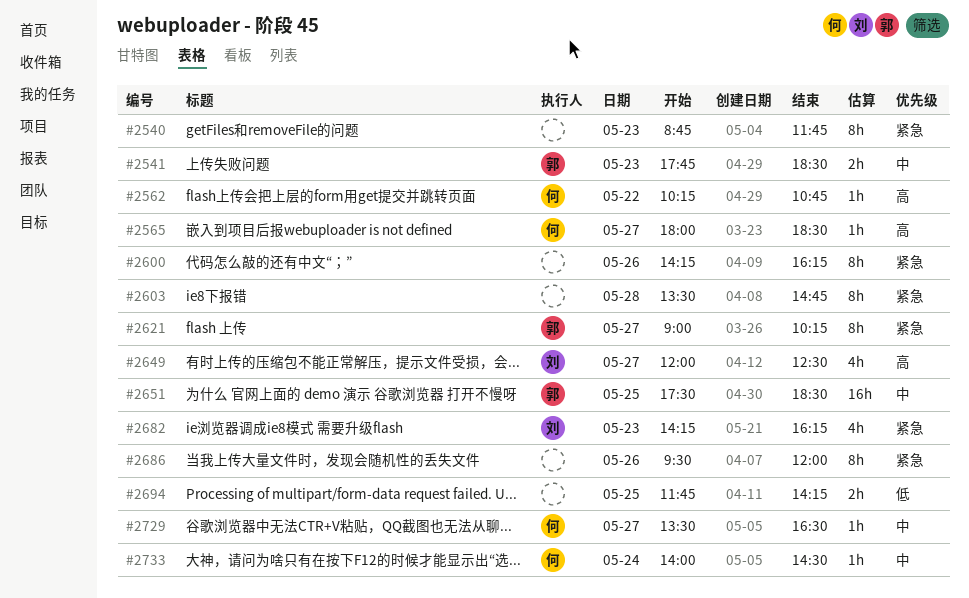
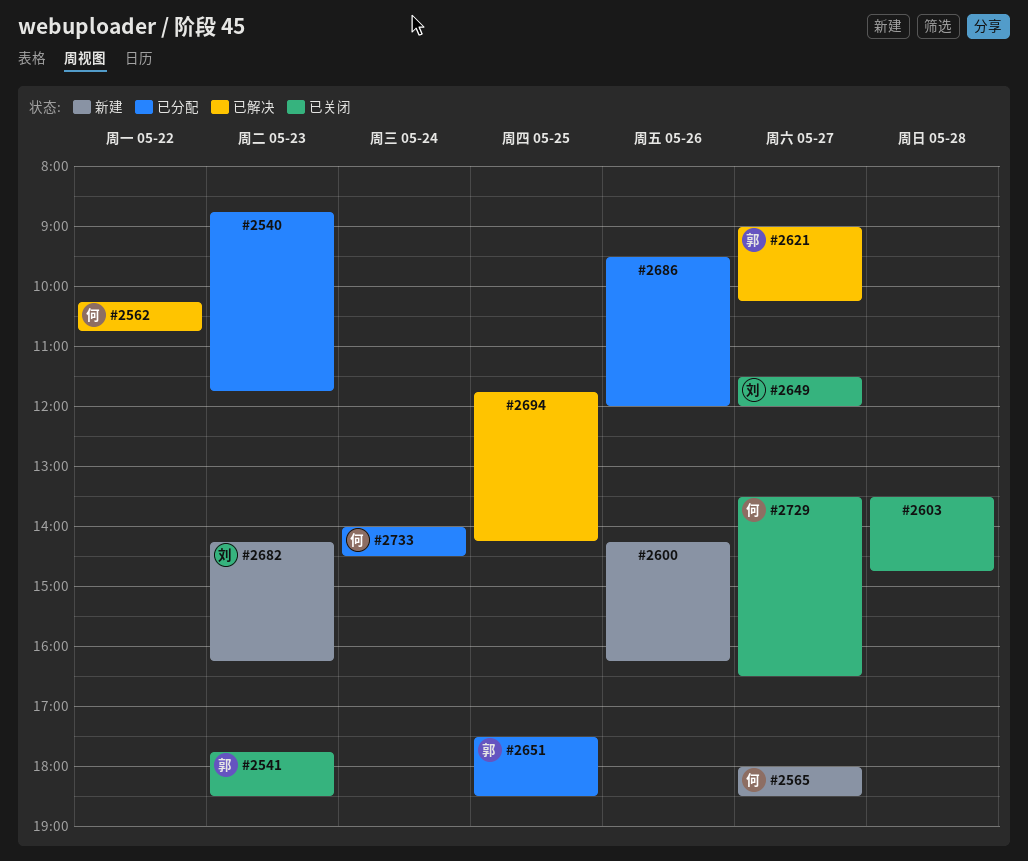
#2649, begins: 12:00 -> 11:30
#2649, ends: 12:30 -> 12:00

